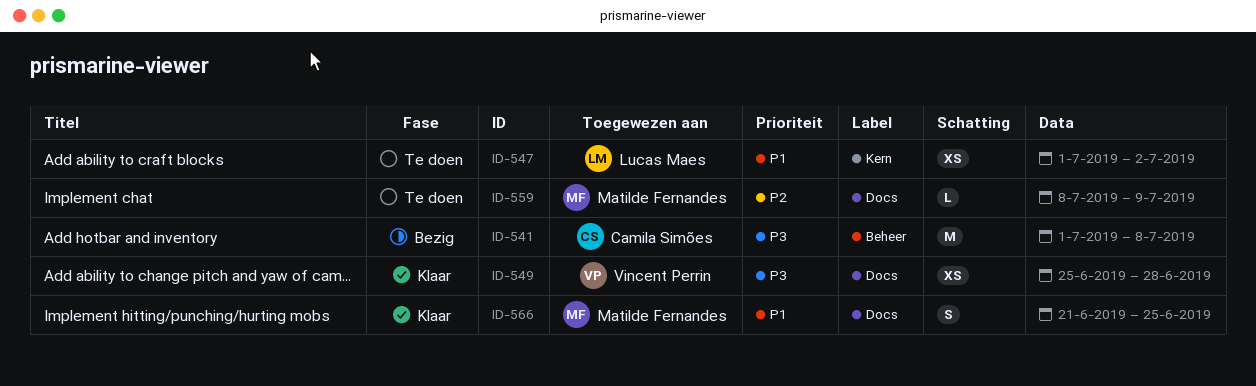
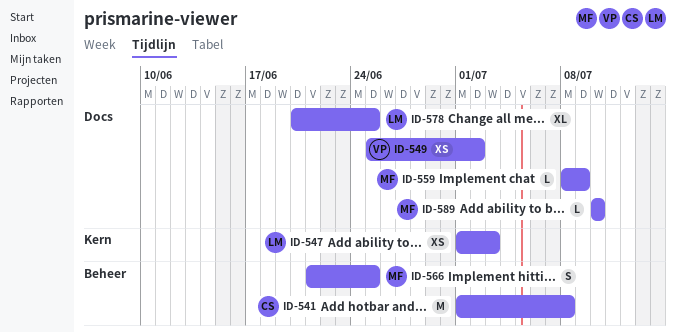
ID-547, due: Jul 2 -> Jul 3
ID-549, due: Jun 28 -> Jul 2
ID-566, label: Docs -> Beheer
ID-578: none -> present
ID-589: none -> present

